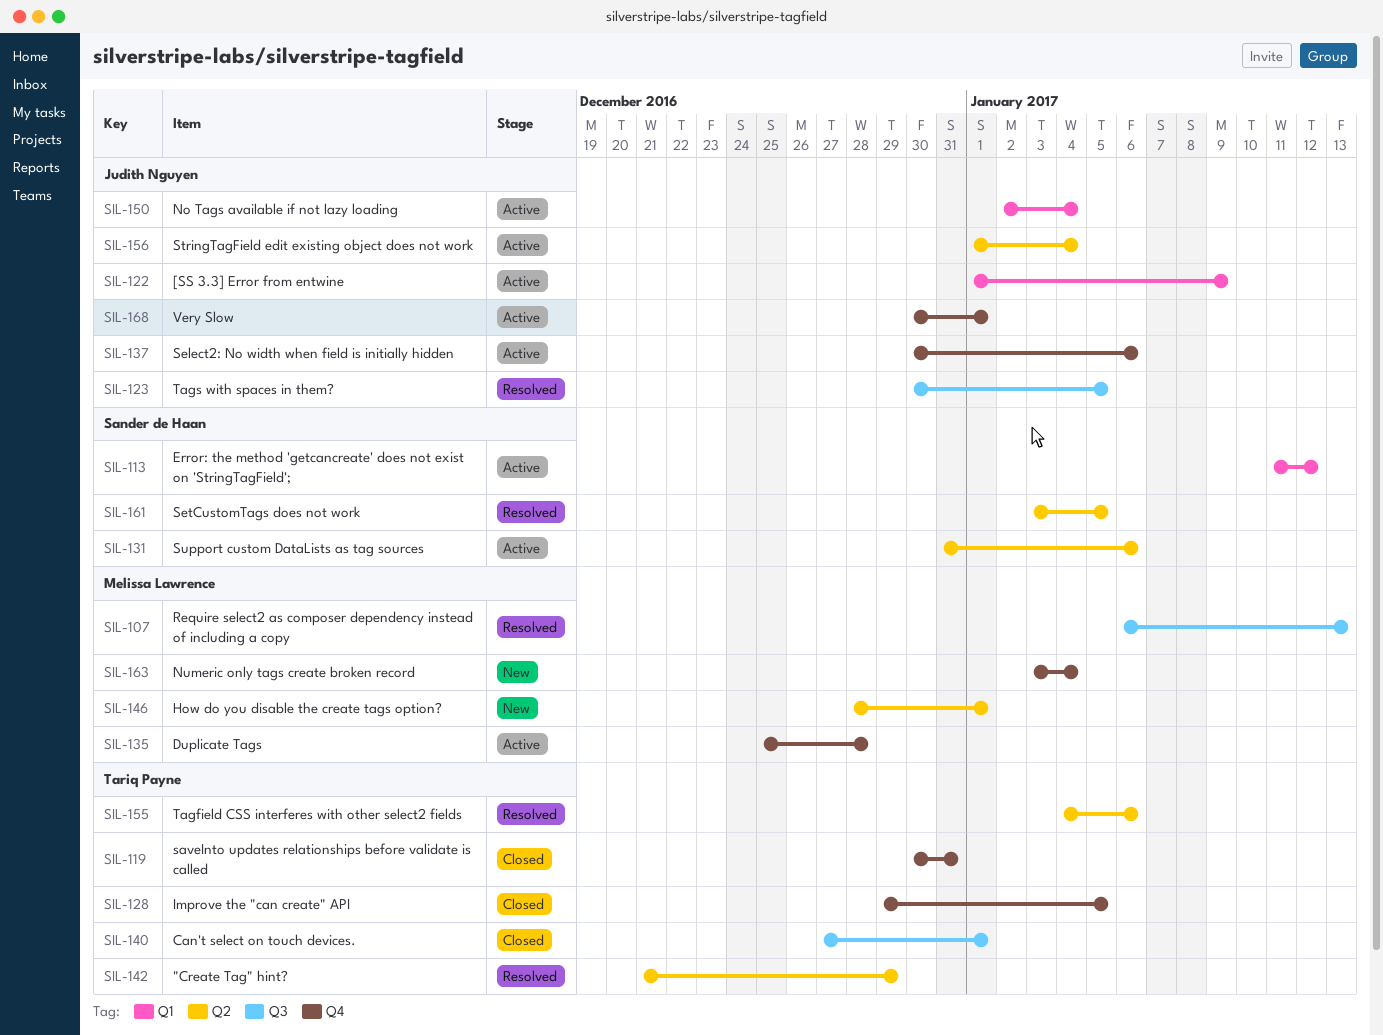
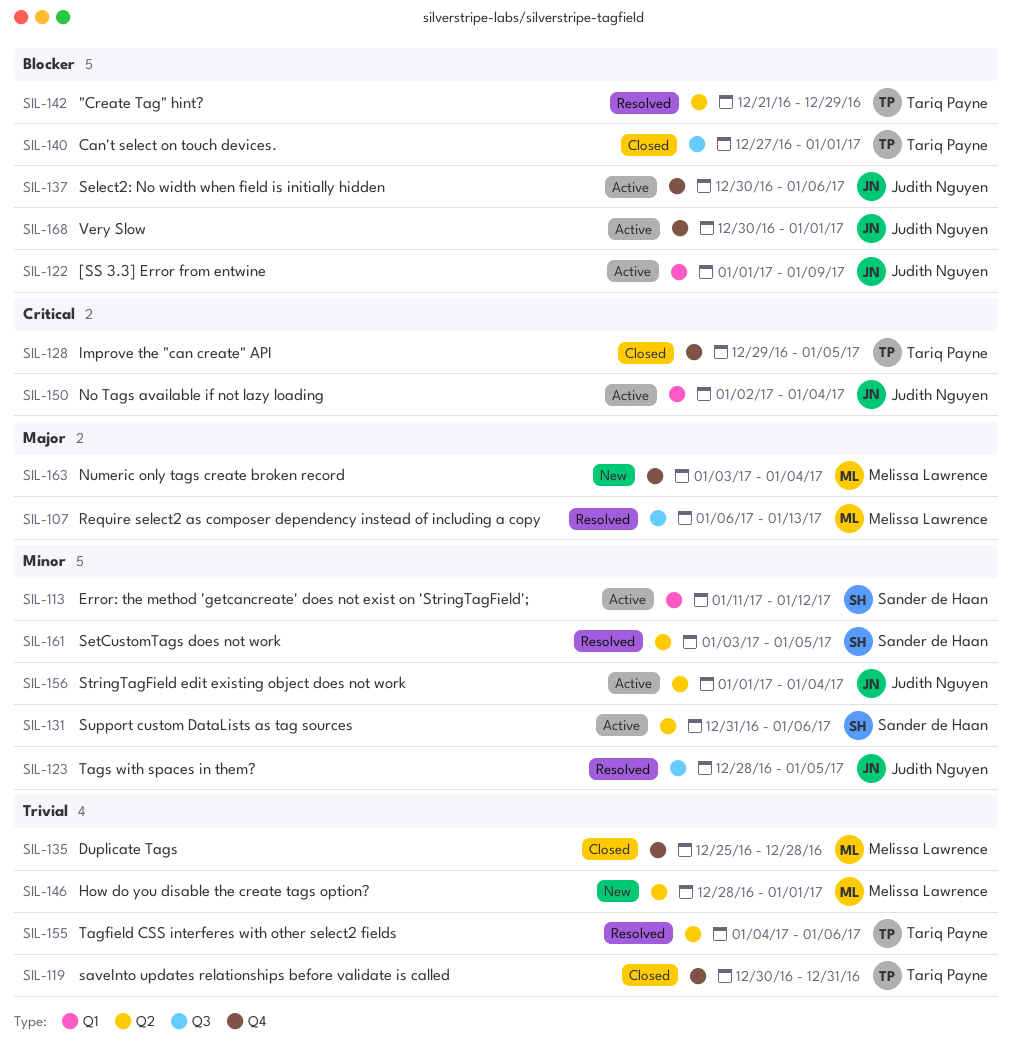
SIL-123, start: Dec 30 -> Dec 28
SIL-135, status: Active -> Closed

